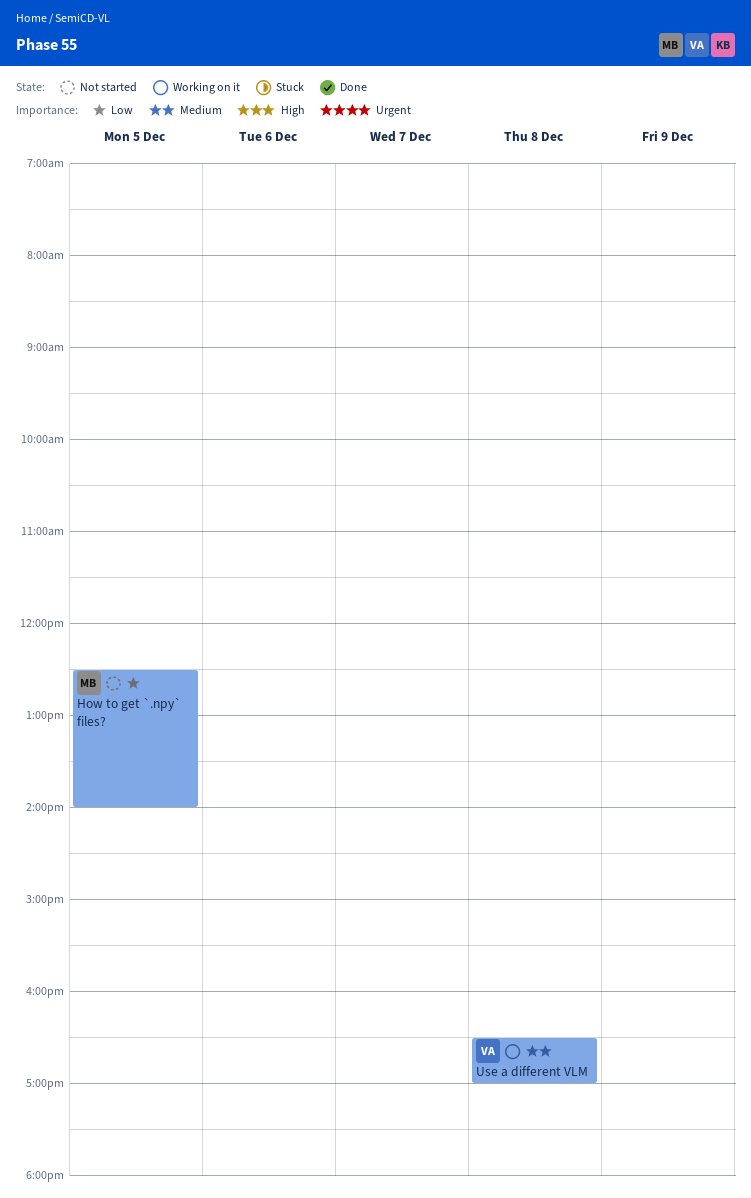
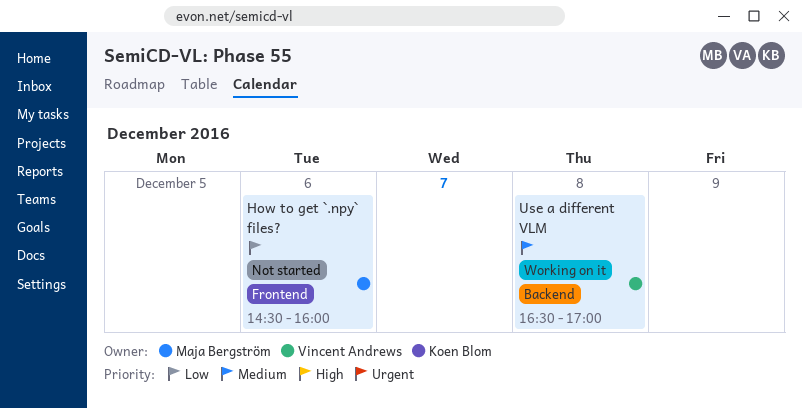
How to get `.npy` files?, day: Dec 5 -> Dec 6
How to get `.npy` files?, begins: 12:30 -> 14:30
How to get `.npy` files?, ends: 14:00 -> 16:00

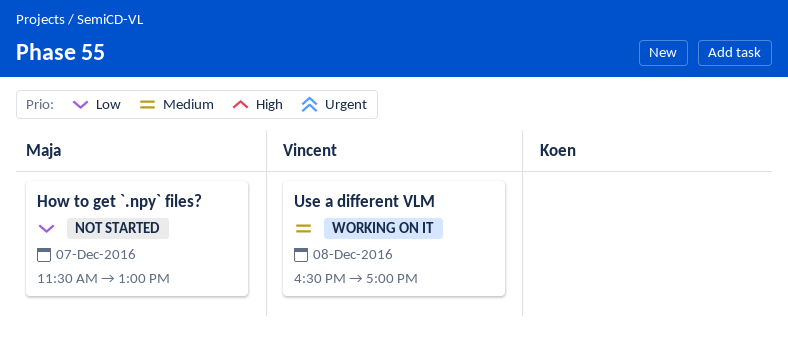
How to get `.npy` files?, day: Dec 6 -> Dec 7
How to get `.npy` files?, begins: 14:30 -> 11:30
How to get `.npy` files?, ends: 16:00 -> 13:00

